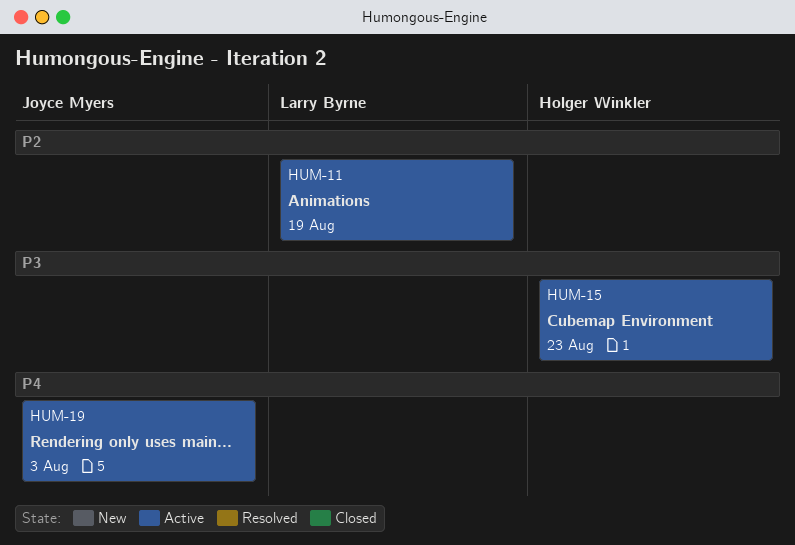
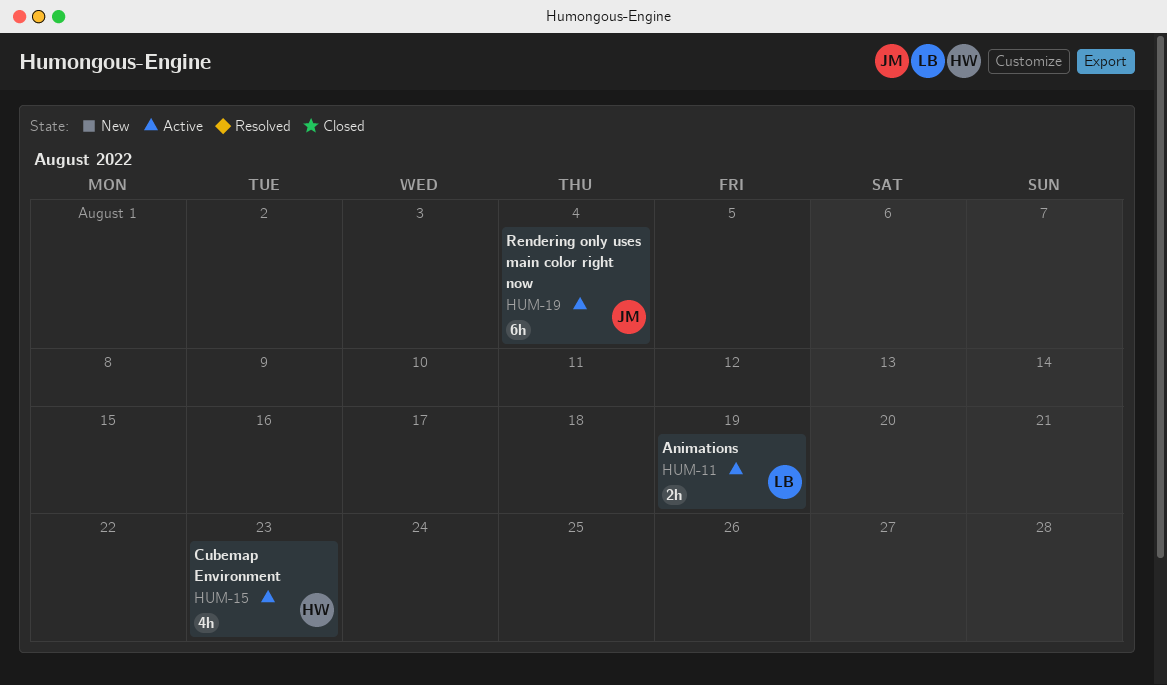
HUM-19, due: Aug 3 -> Aug 4

